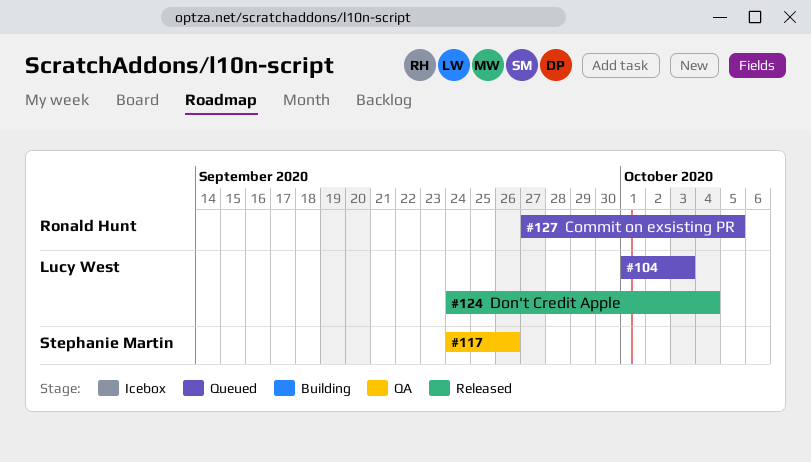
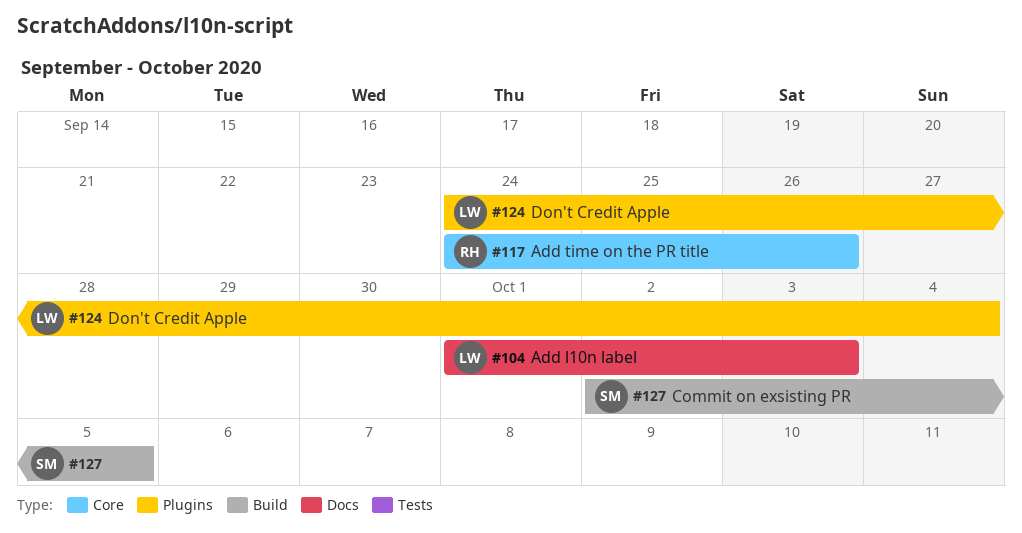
#117, owner: Stephanie Martin -> Ronald Hunt
#127, owner: Ronald Hunt -> Stephanie Martin
#127, start: Sep 27 -> Oct 2

